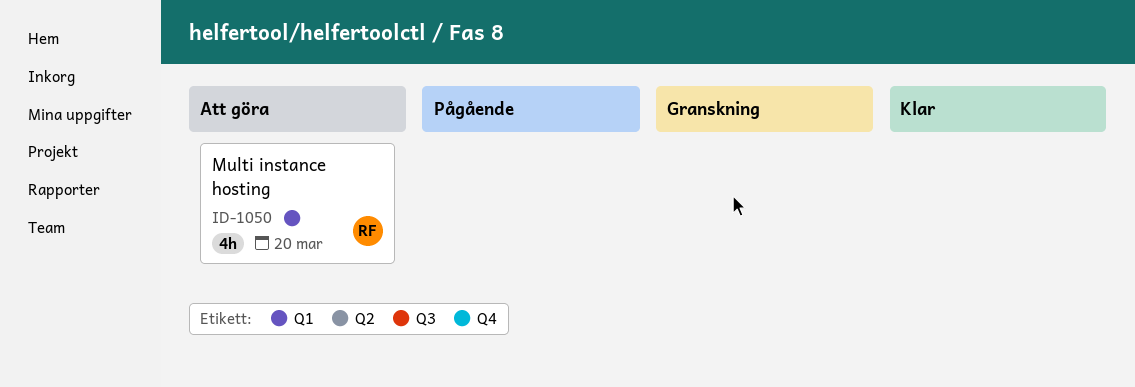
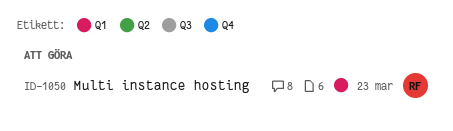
ID-1050, due: Mar 20 -> Mar 23

